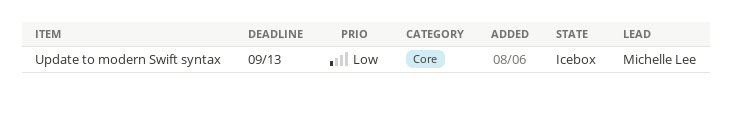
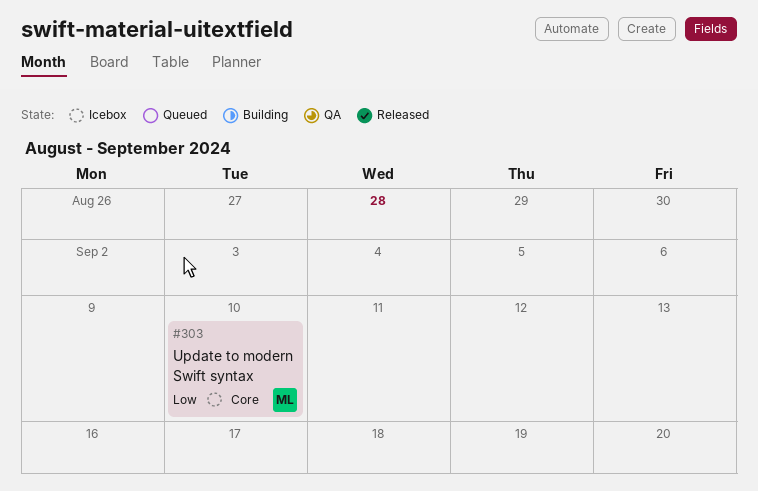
Update to modern Swift syntax, due: Sep 13 -> Sep 10

